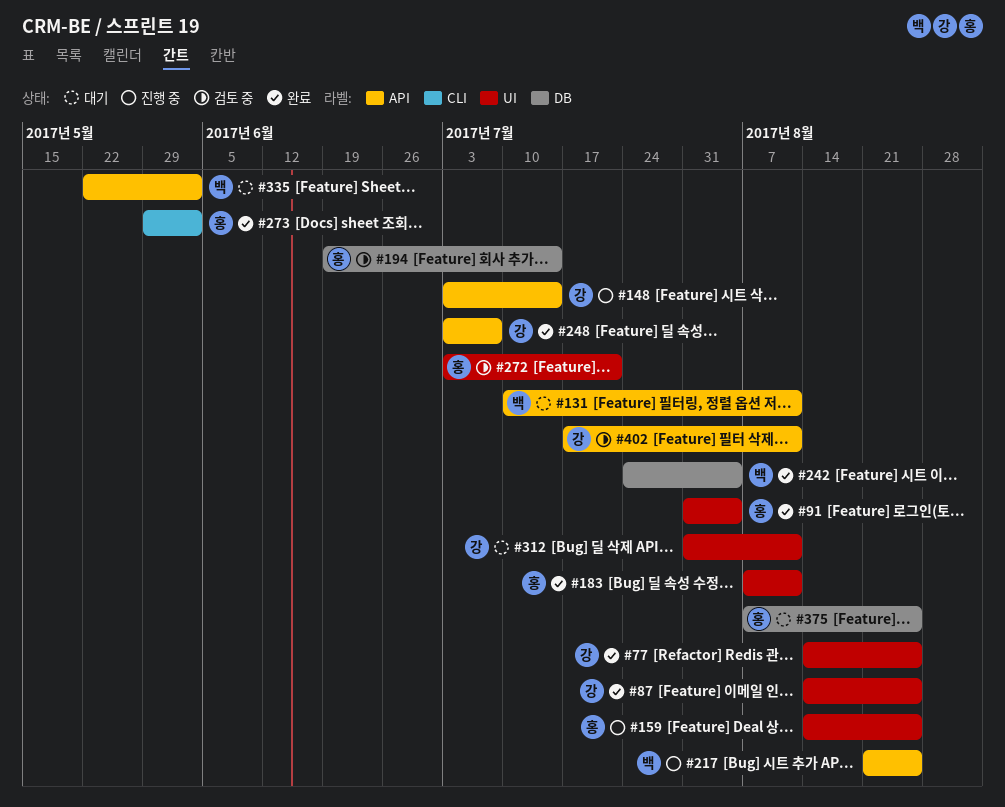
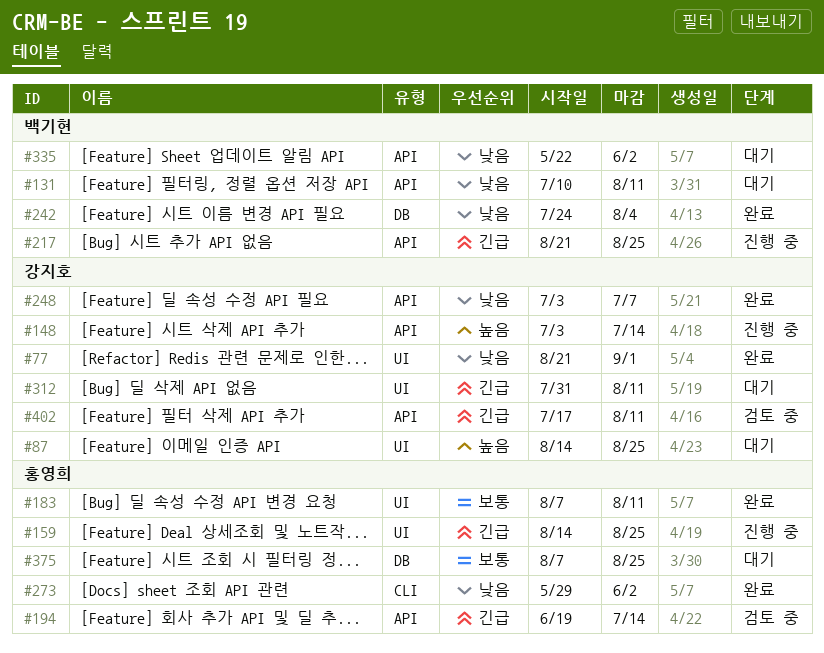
#77, start: Aug 14 -> Aug 21
#77, due: Aug 25 -> Sep 1
#87, status: 완료 -> 대기
#91: present -> none
#194, label: DB -> API
#272: present -> none

